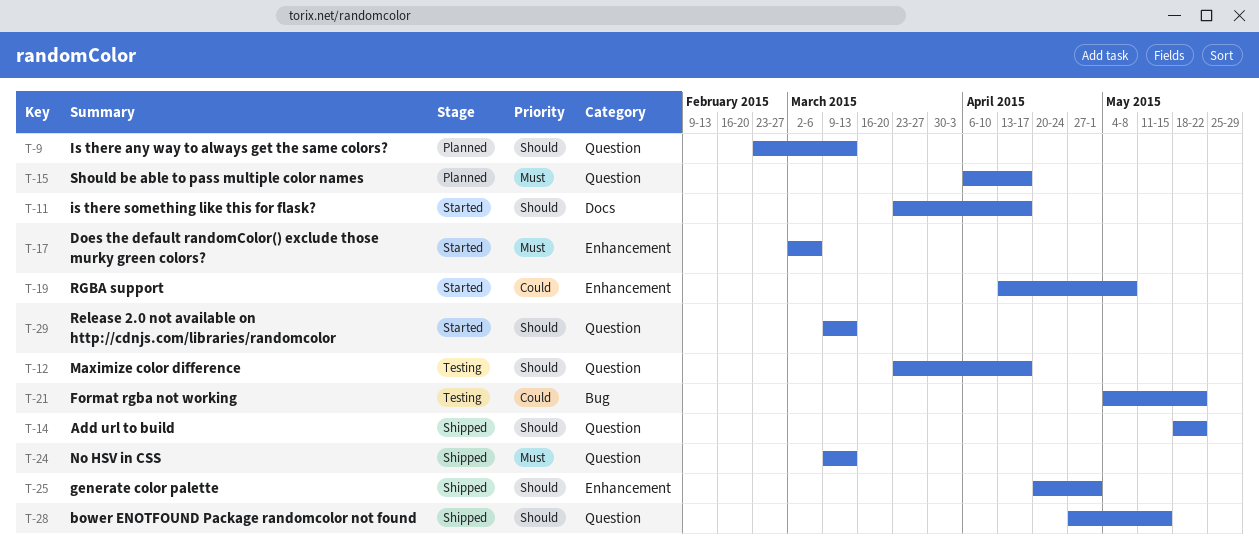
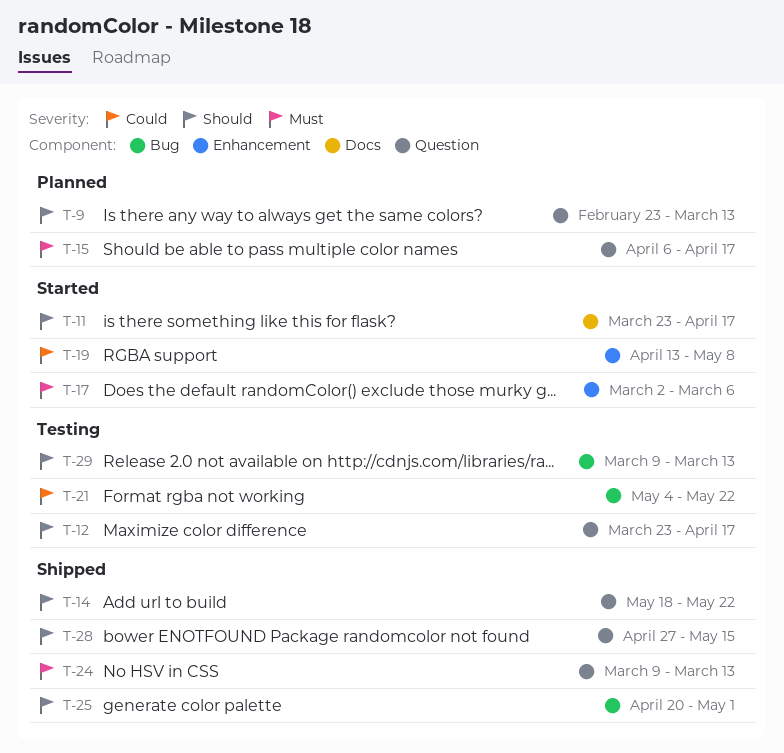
T-25, label: Enhancement -> Bug
T-29, status: Started -> Testing
T-29, label: Question -> Bug

